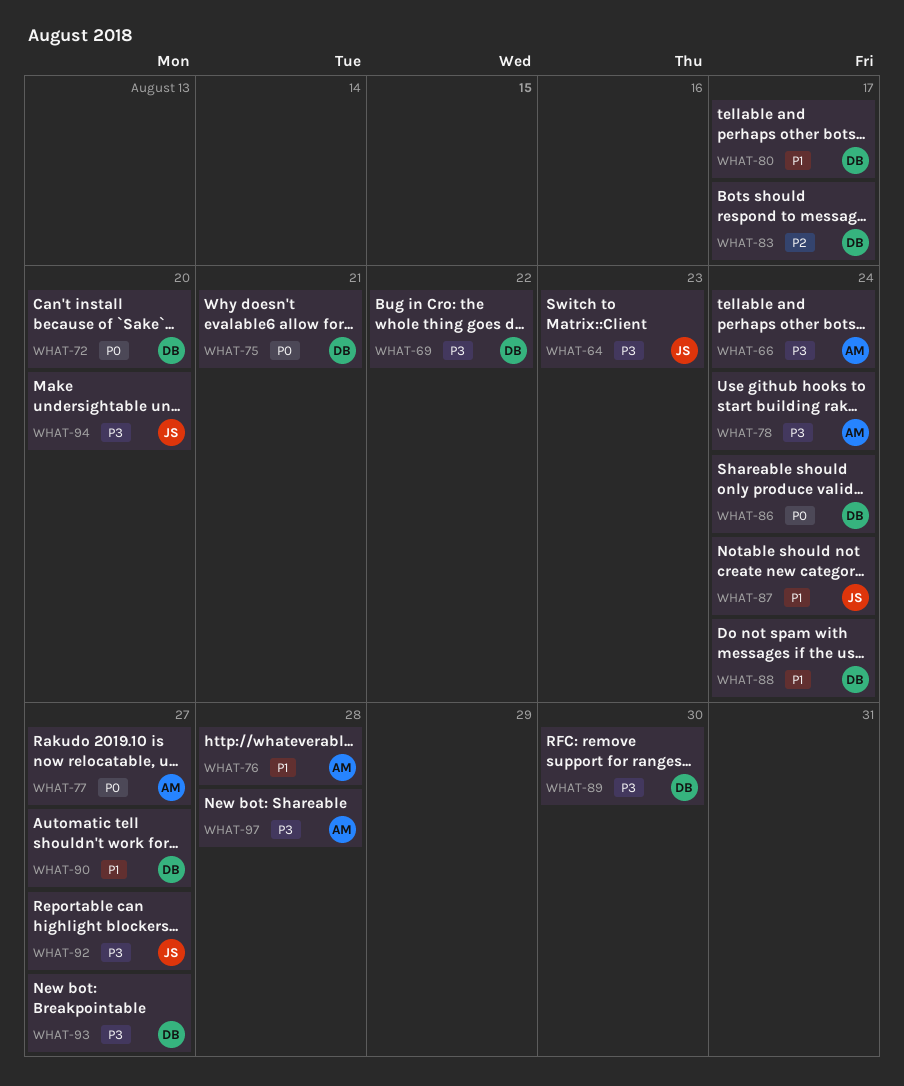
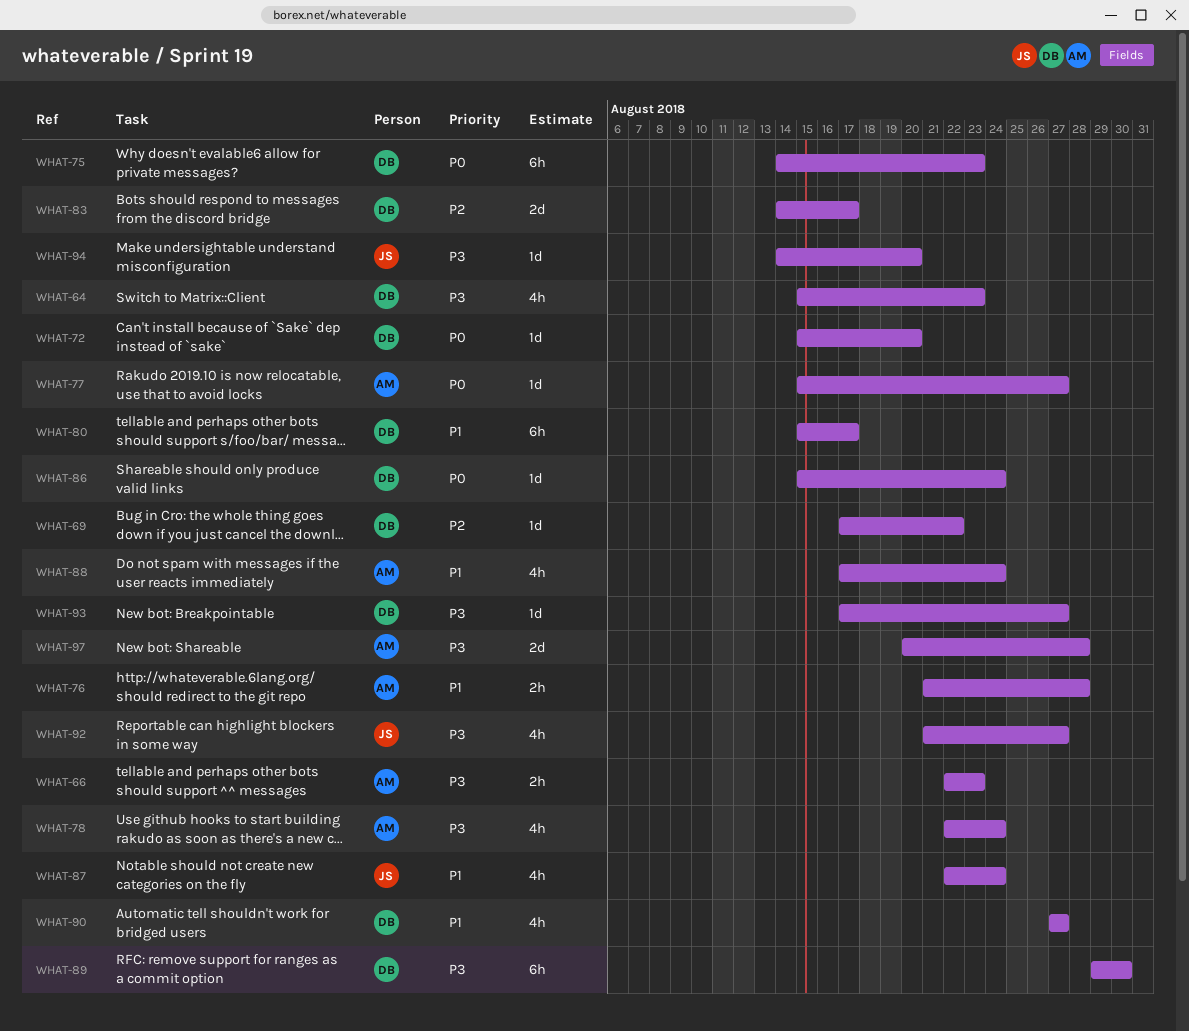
WHAT-64, owner: JS -> DB
WHAT-66, due: Aug 24 -> Aug 23
WHAT-69, priority: P3 -> P2
WHAT-75, due: Aug 21 -> Aug 23
WHAT-88, owner: DB -> AM

